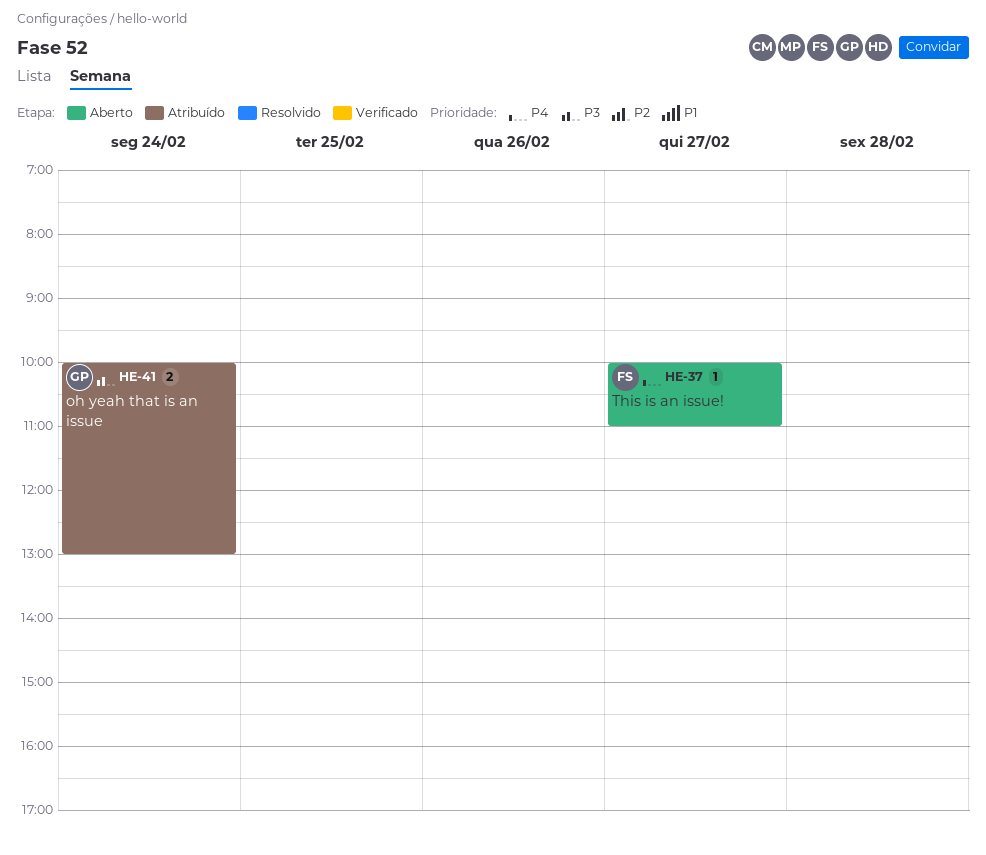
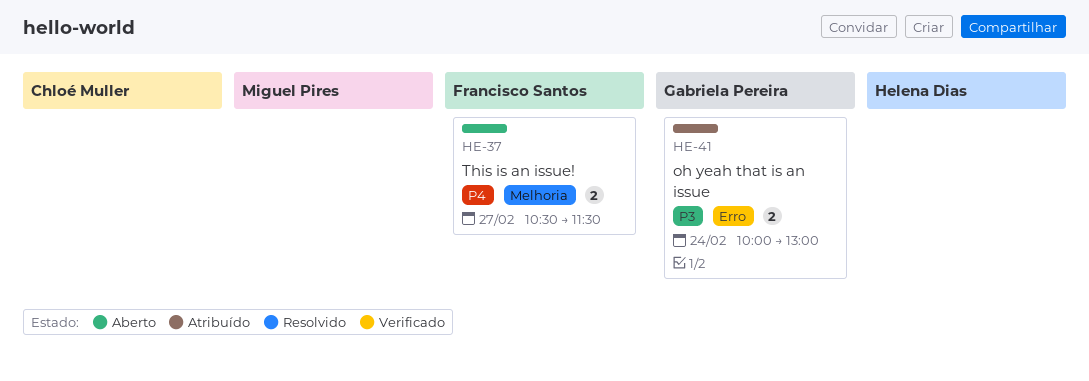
HE-37, estimate: 1 -> 2
HE-37, begins: 10:00 -> 10:30
HE-37, ends: 11:00 -> 11:30

